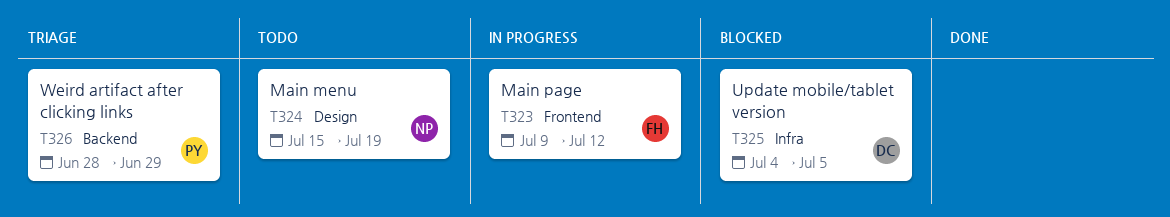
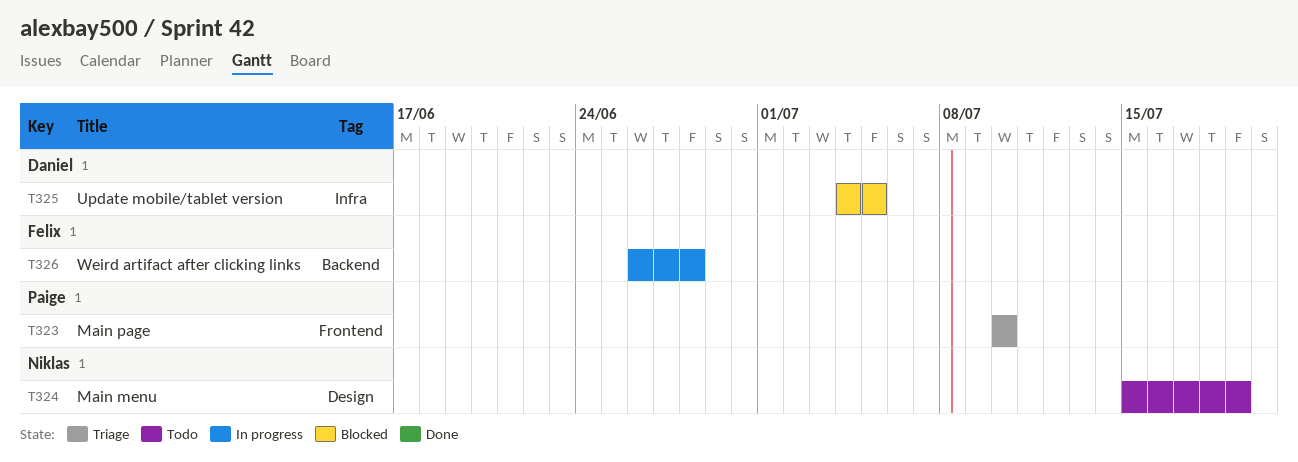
T323, status: In progress -> Triage
T323, owner: Felix -> Paige
T323, start: Jul 9 -> Jul 10
T323, due: Jul 12 -> Jul 10
T326, status: Triage -> In progress
T326, owner: Paige -> Felix
T326, start: Jun 28 -> Jun 26
T326, due: Jun 29 -> Jun 28

